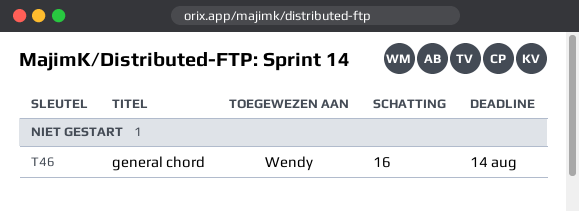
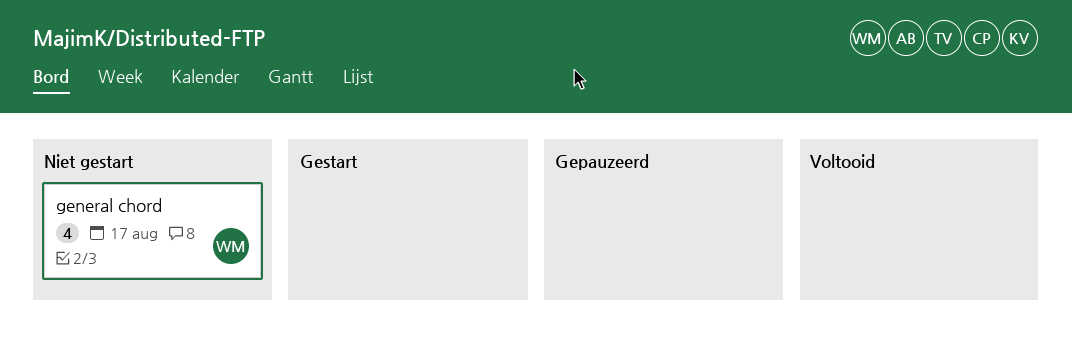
general chord, estimate: 16 -> 4
general chord, due: Aug 14 -> Aug 17

